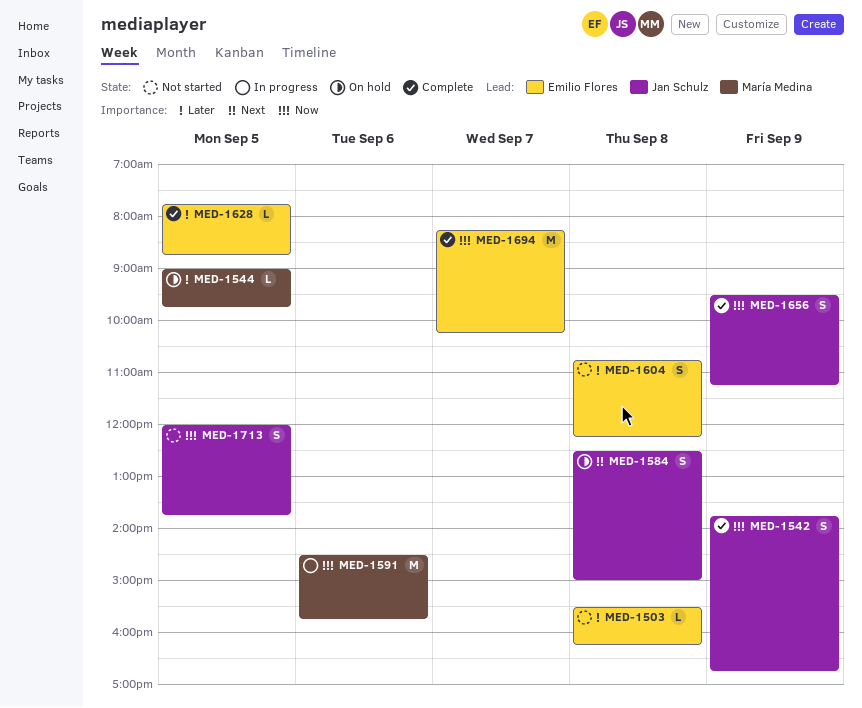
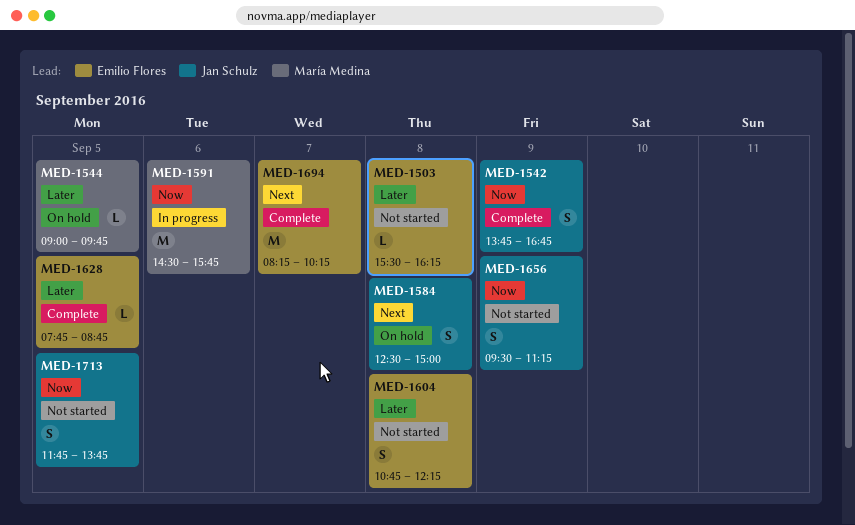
MED-1656, status: Complete -> Not started
MED-1694, priority: Now -> Next
MED-1713, begins: 12:00 -> 11:45

